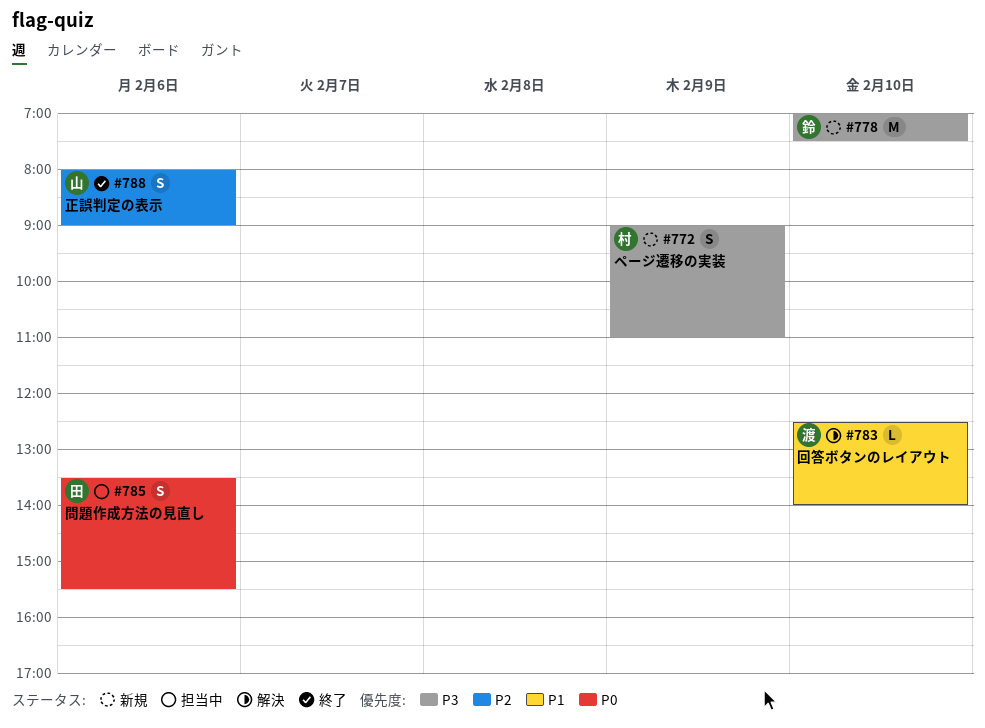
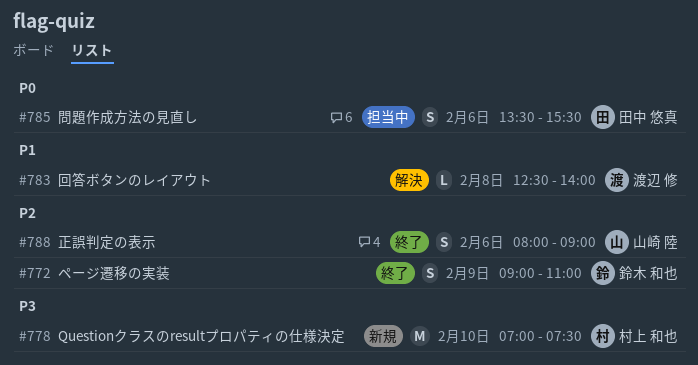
#772, status: 新規 -> 終了
#772, owner: 村上 和也 -> 鈴木 和也
#772, priority: P3 -> P2
#778, owner: 鈴木 和也 -> 村上 和也
#783, day: Feb 10 -> Feb 8

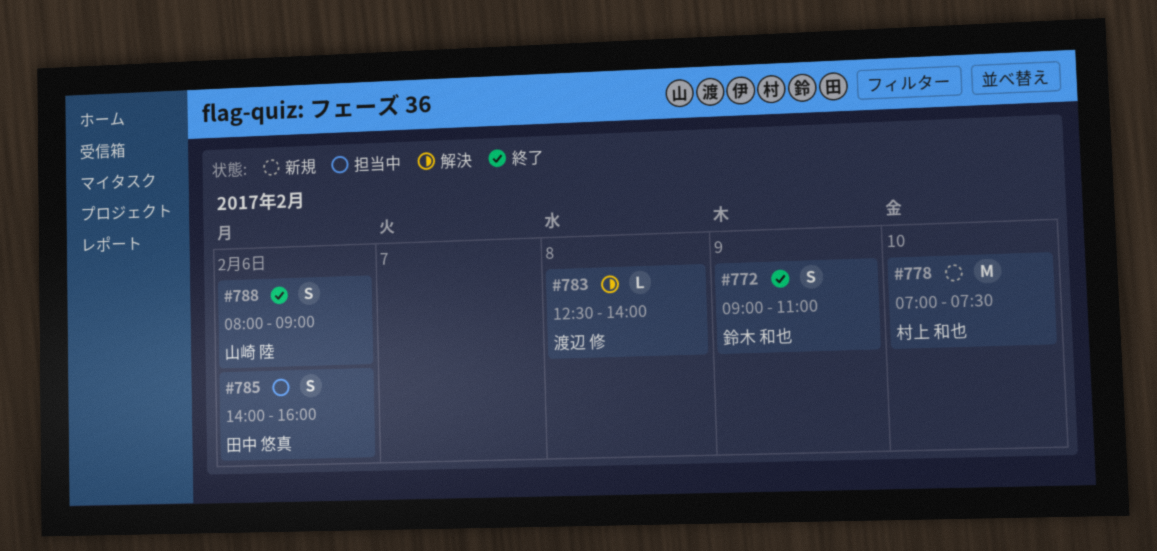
#785, begins: 13:30 -> 14:00
#785, ends: 15:30 -> 16:00

